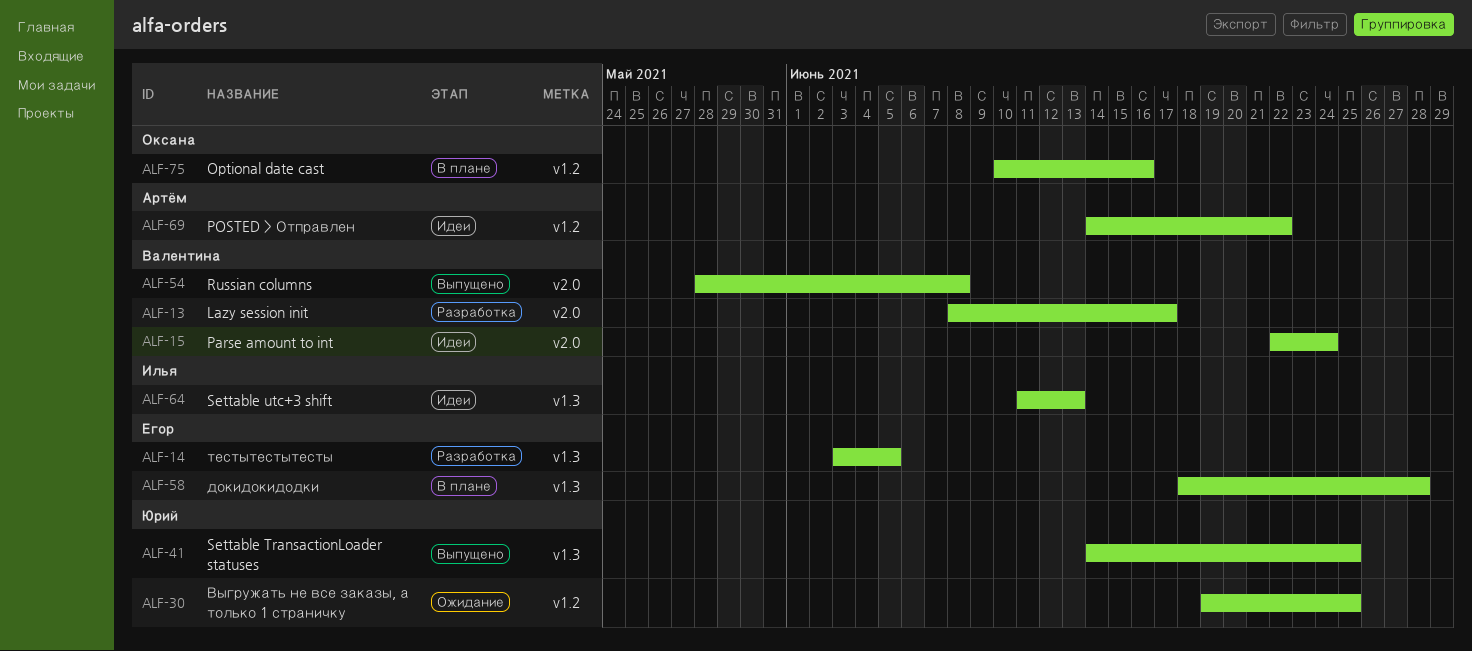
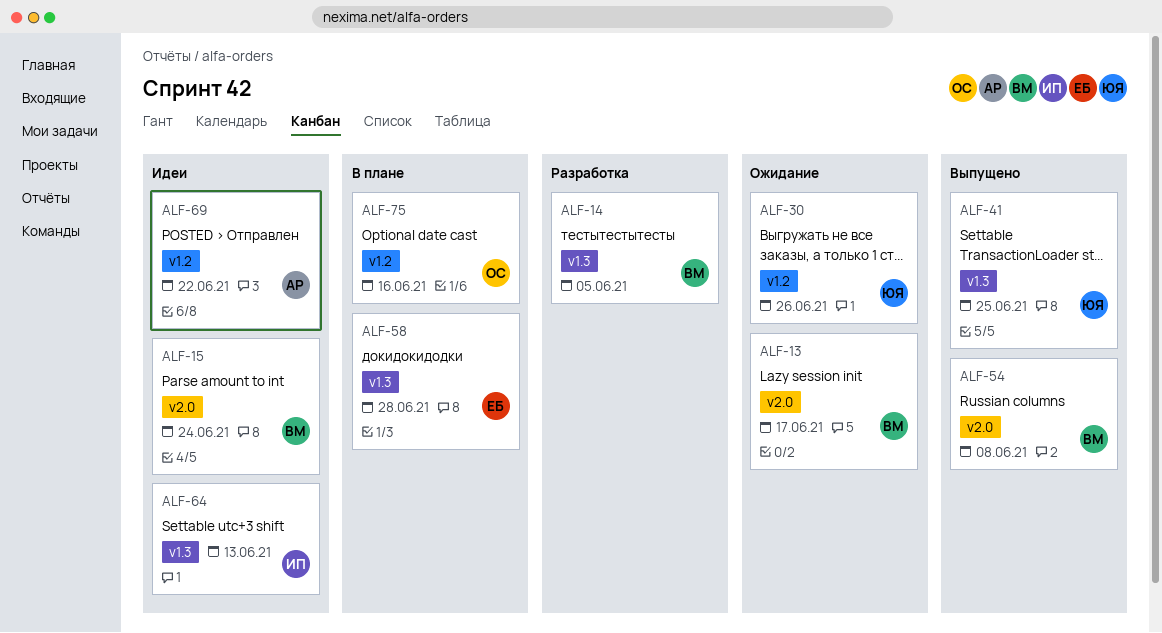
ALF-13, status: Разработка -> Ожидание
ALF-14, owner: Егор -> Валентина
ALF-30, due: Jun 25 -> Jun 26

